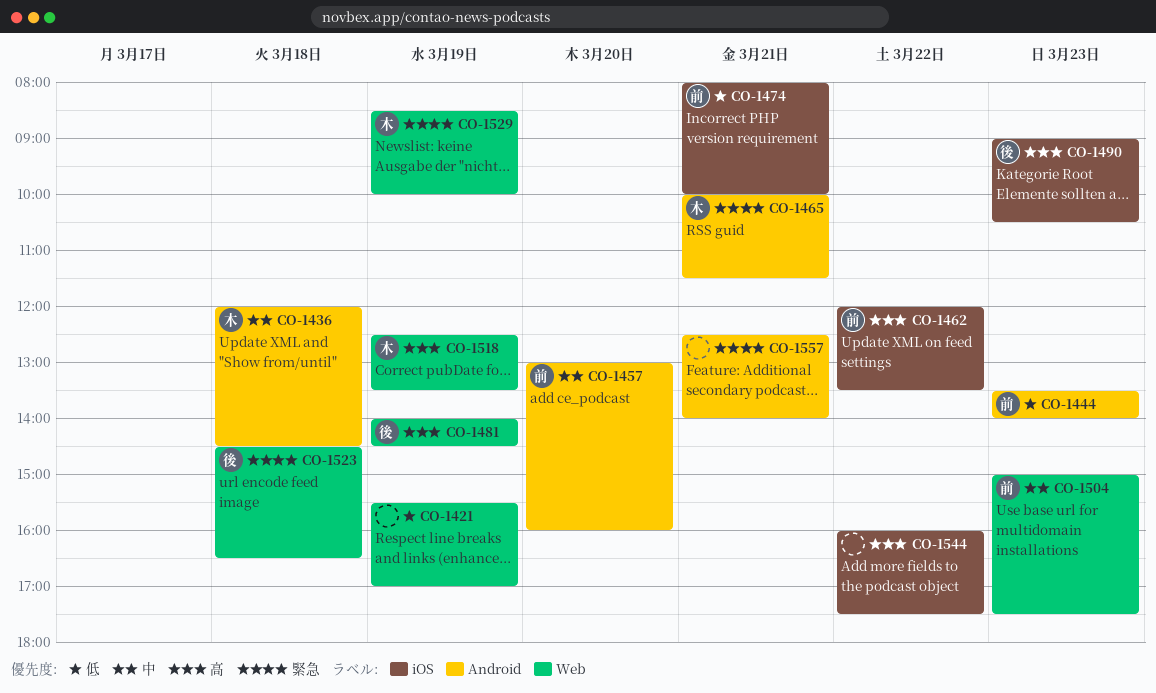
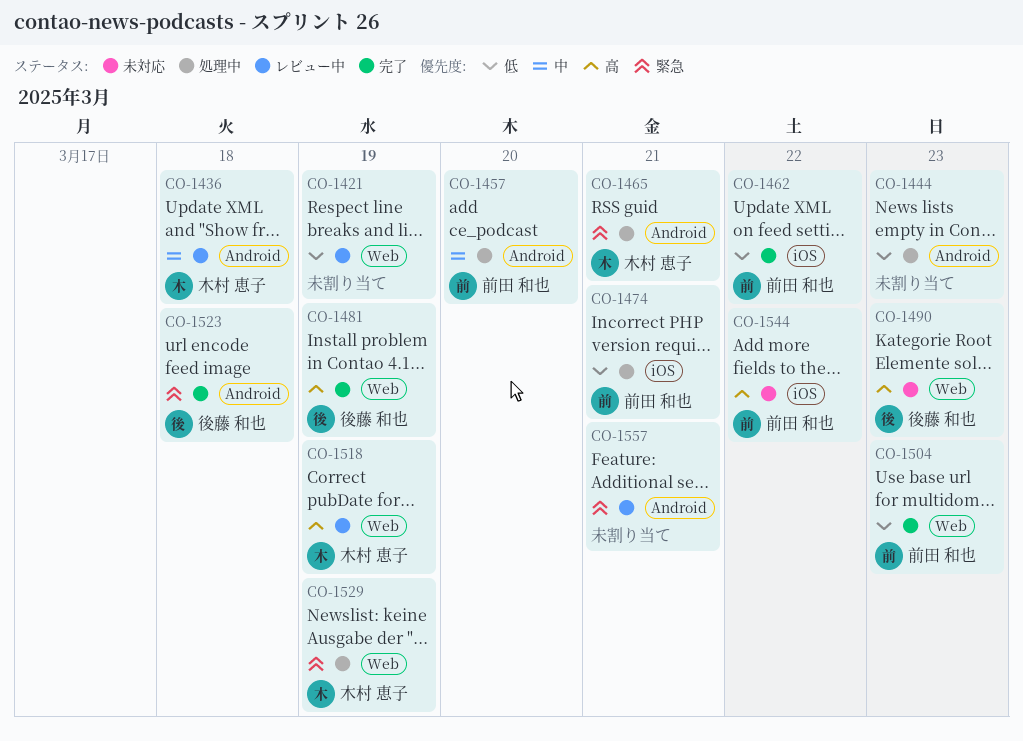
CO-1444, owner: 前田 和也 -> none
CO-1462, priority: 高 -> 低
CO-1490, label: iOS -> Web
CO-1504, priority: 中 -> 低
CO-1523, label: Web -> Android
CO-1544, owner: none -> 前田 和也

